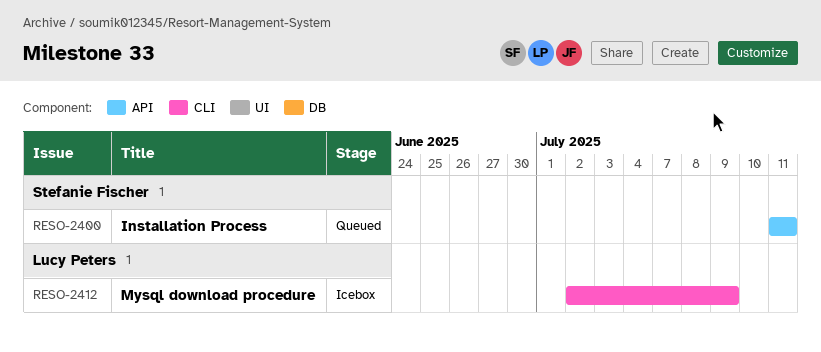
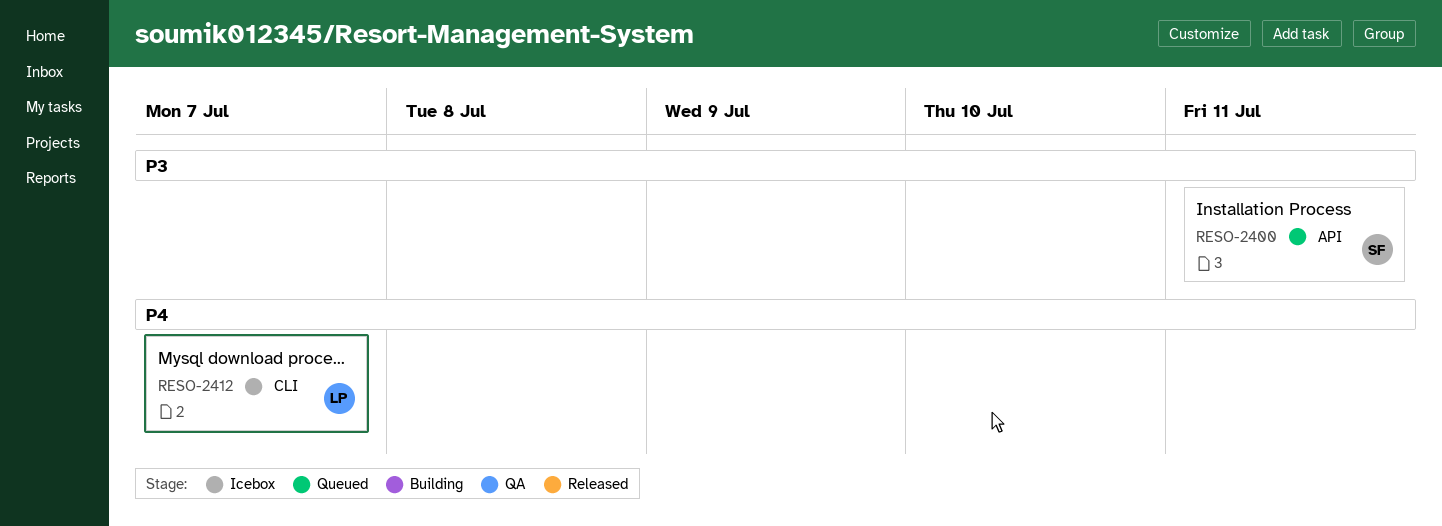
RESO-2412, due: Jul 9 -> Jul 7

